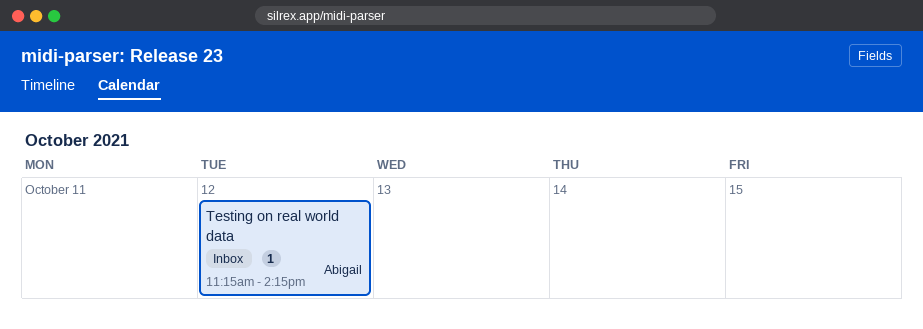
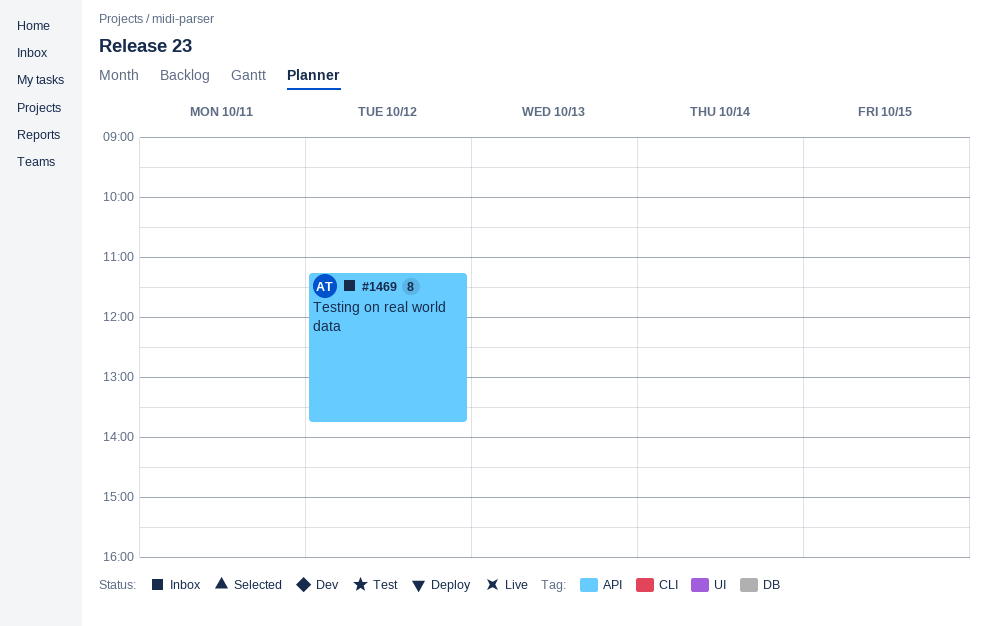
Testing on real world data, estimate: 1 -> 8
Testing on real world data, ends: 14:15 -> 13:45

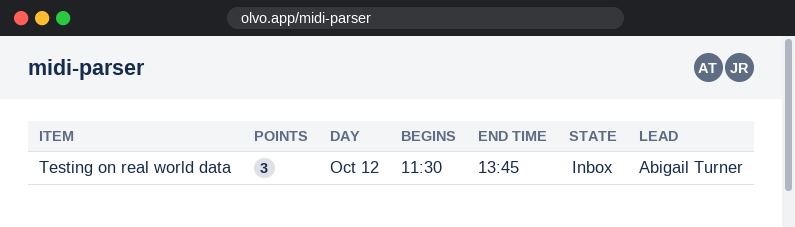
Testing on real world data, estimate: 8 -> 3
Testing on real world data, begins: 11:15 -> 11:30

